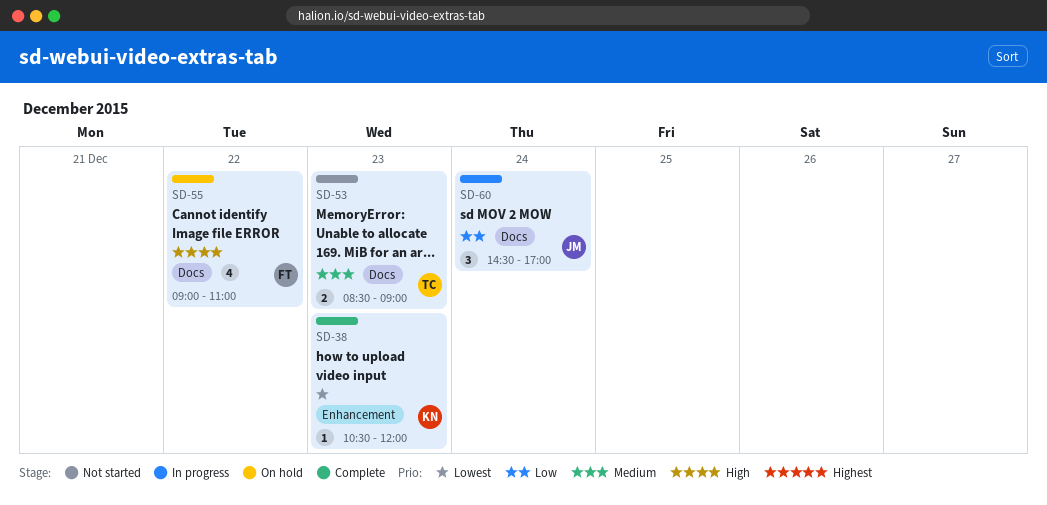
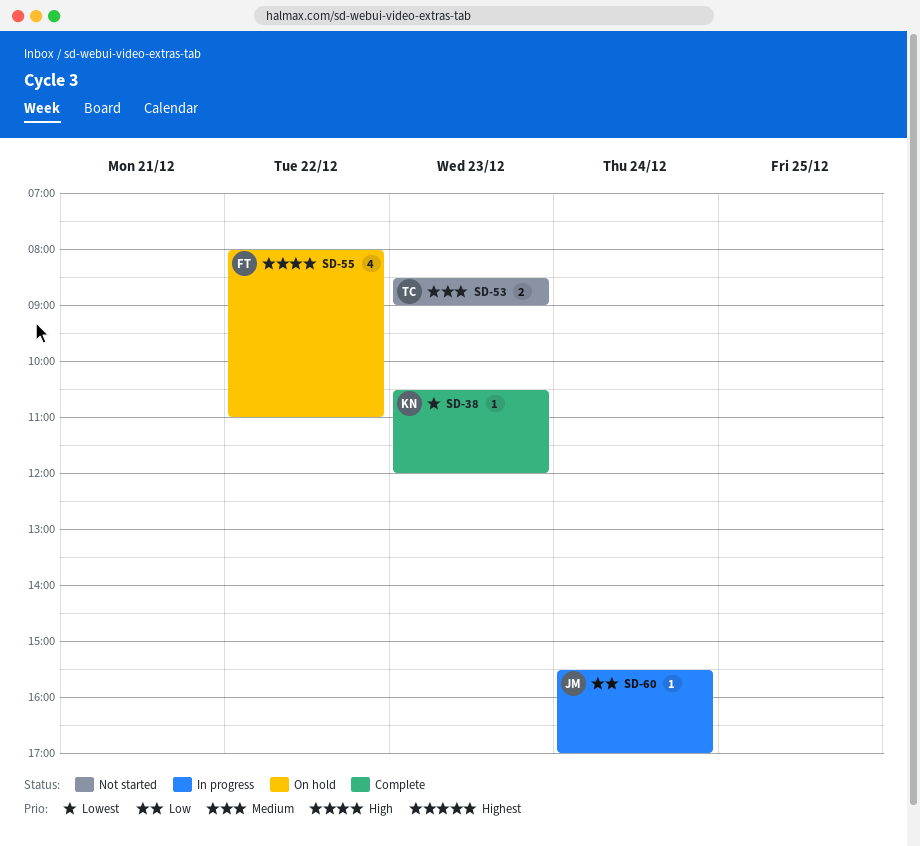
SD-55, begins: 09:00 -> 08:00
SD-60, estimate: 3 -> 1
SD-60, begins: 14:30 -> 15:30

